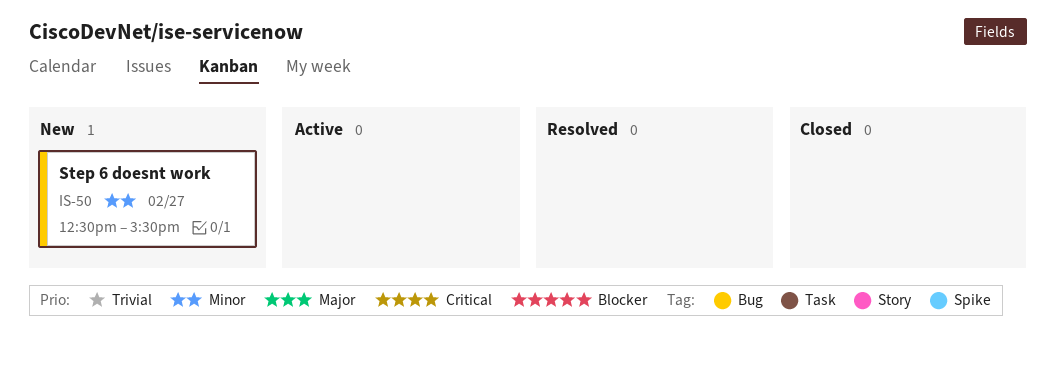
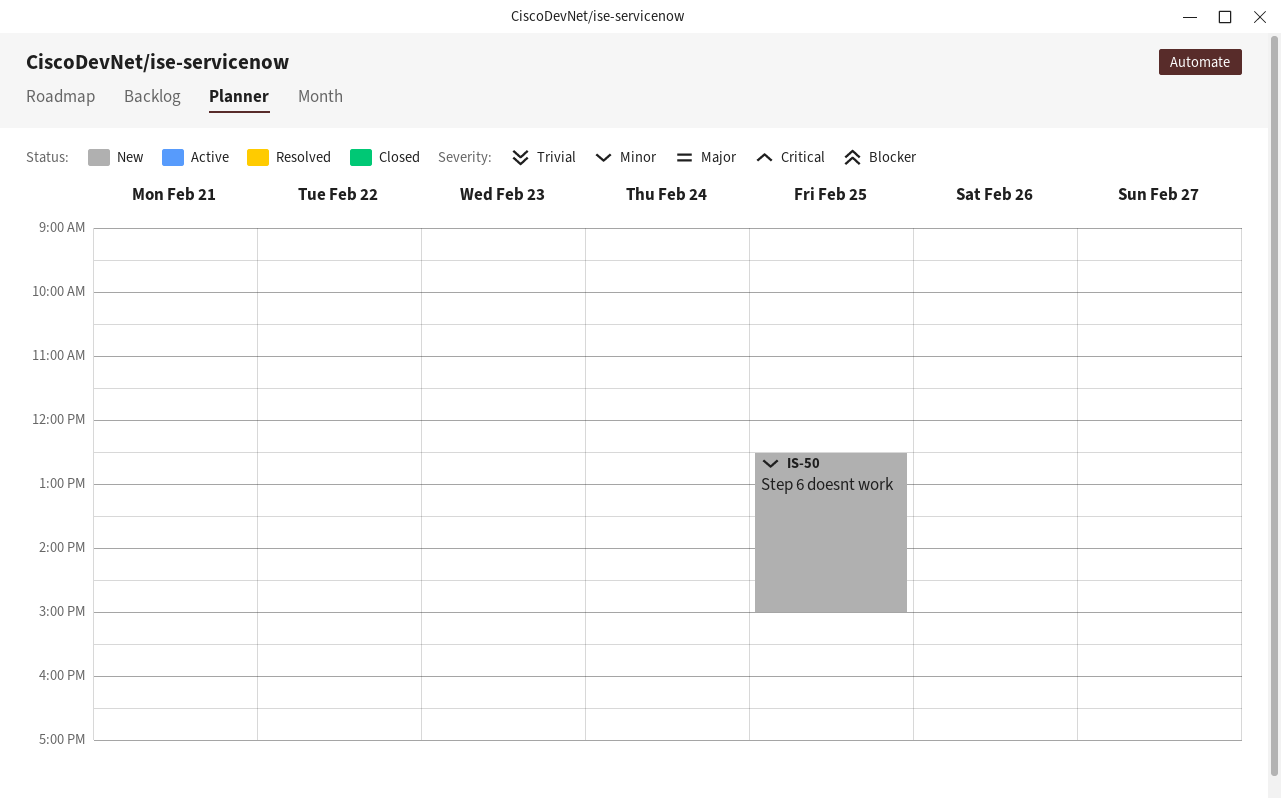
IS-50, day: Feb 27 -> Feb 25
IS-50, ends: 15:30 -> 15:00

